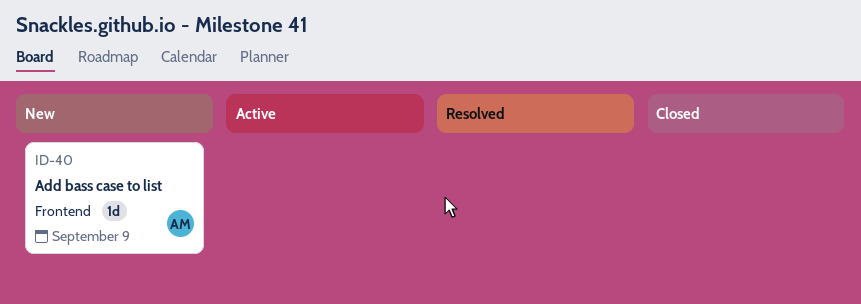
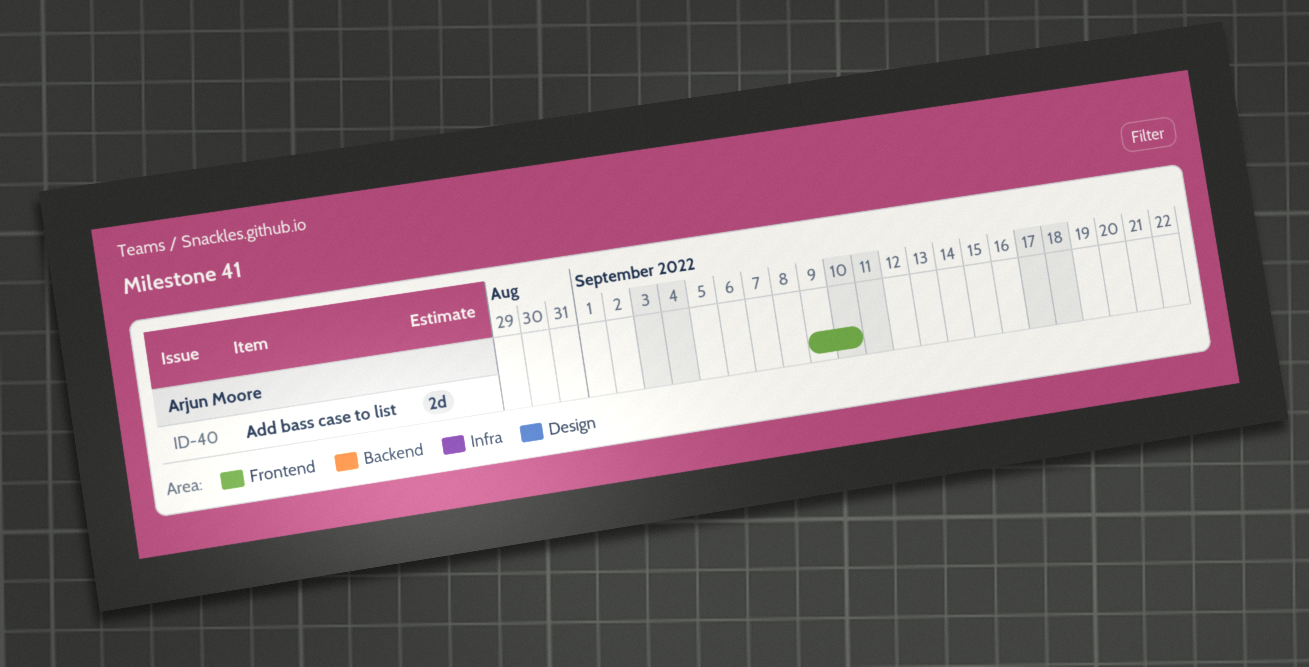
ID-40, estimate: 1d -> 2d
ID-40, due: Sep 9 -> Sep 10

